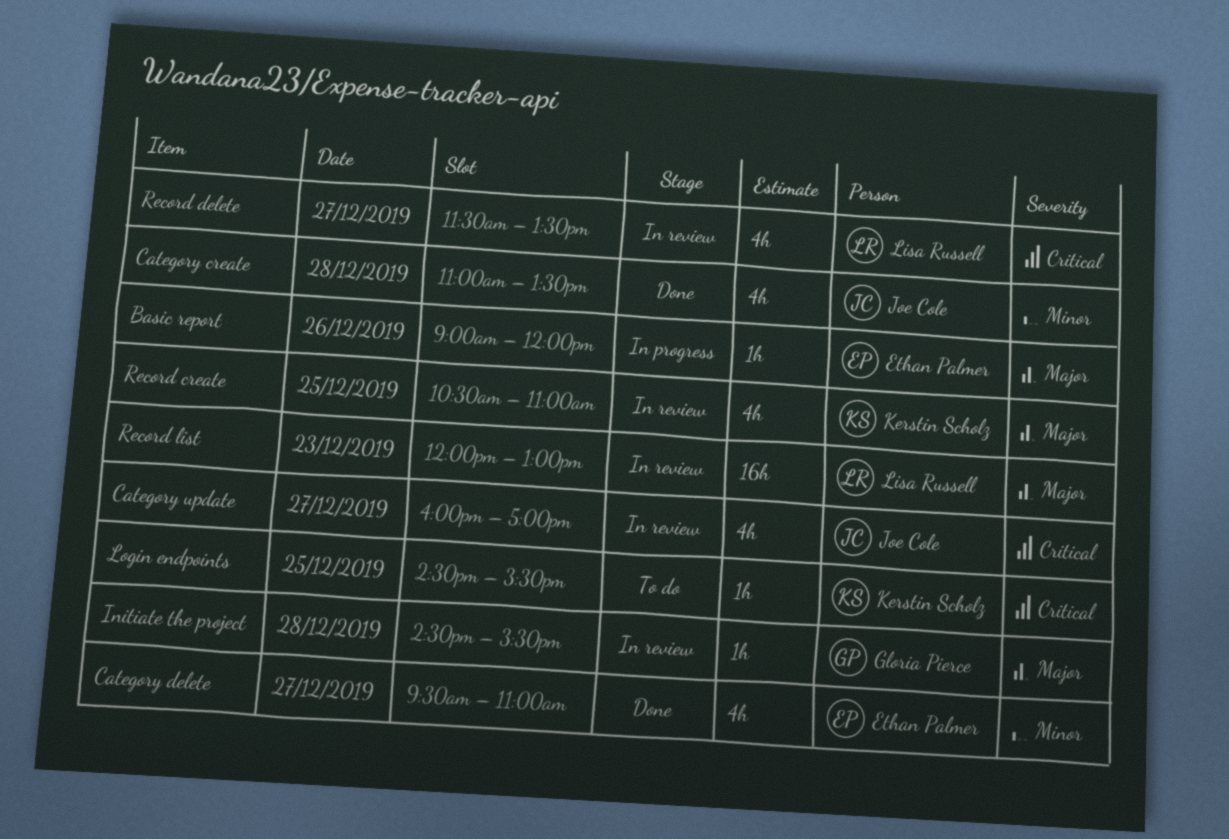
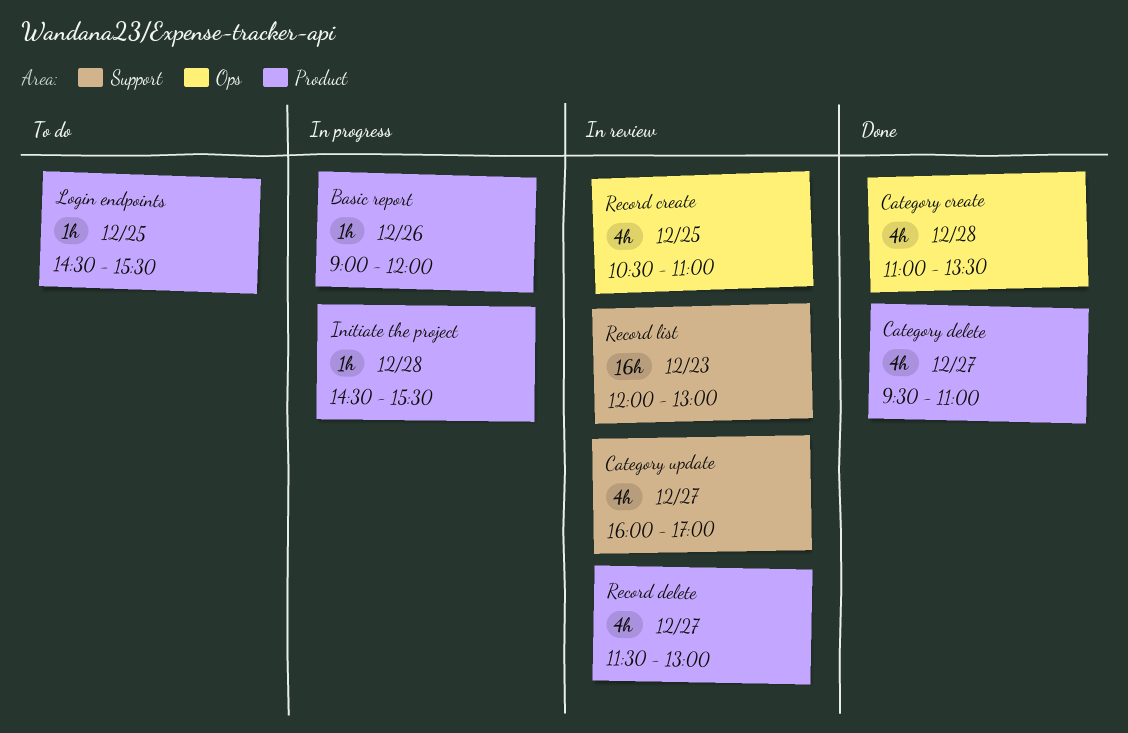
Initiate the project, status: In review -> In progress
Record delete, ends: 13:30 -> 13:00

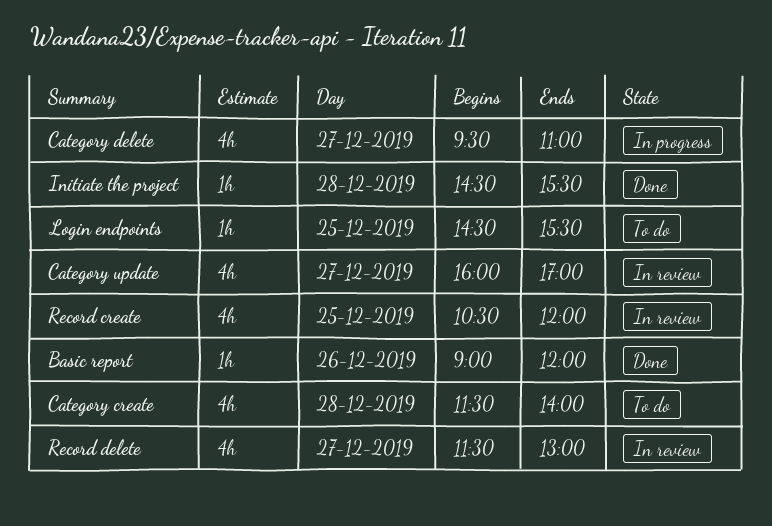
Basic report, status: In progress -> Done
Category create, status: Done -> To do
Category create, begins: 11:00 -> 11:30
Category create, ends: 13:30 -> 14:00
Category delete, status: Done -> In progress
Initiate the project, status: In progress -> Done
Record create, ends: 11:00 -> 12:00
Record list: present -> none

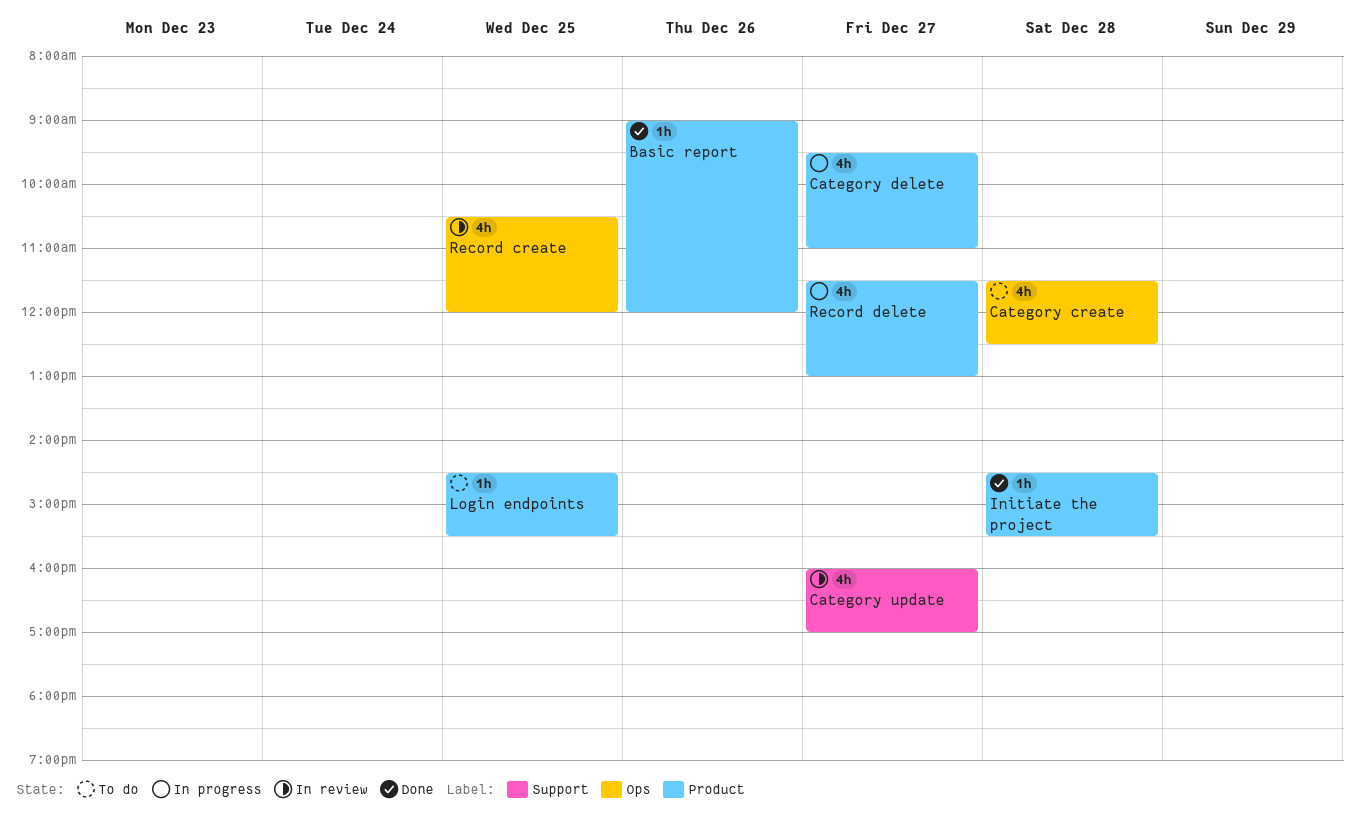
Category create, ends: 14:00 -> 12:30
Record delete, status: In review -> In progress

